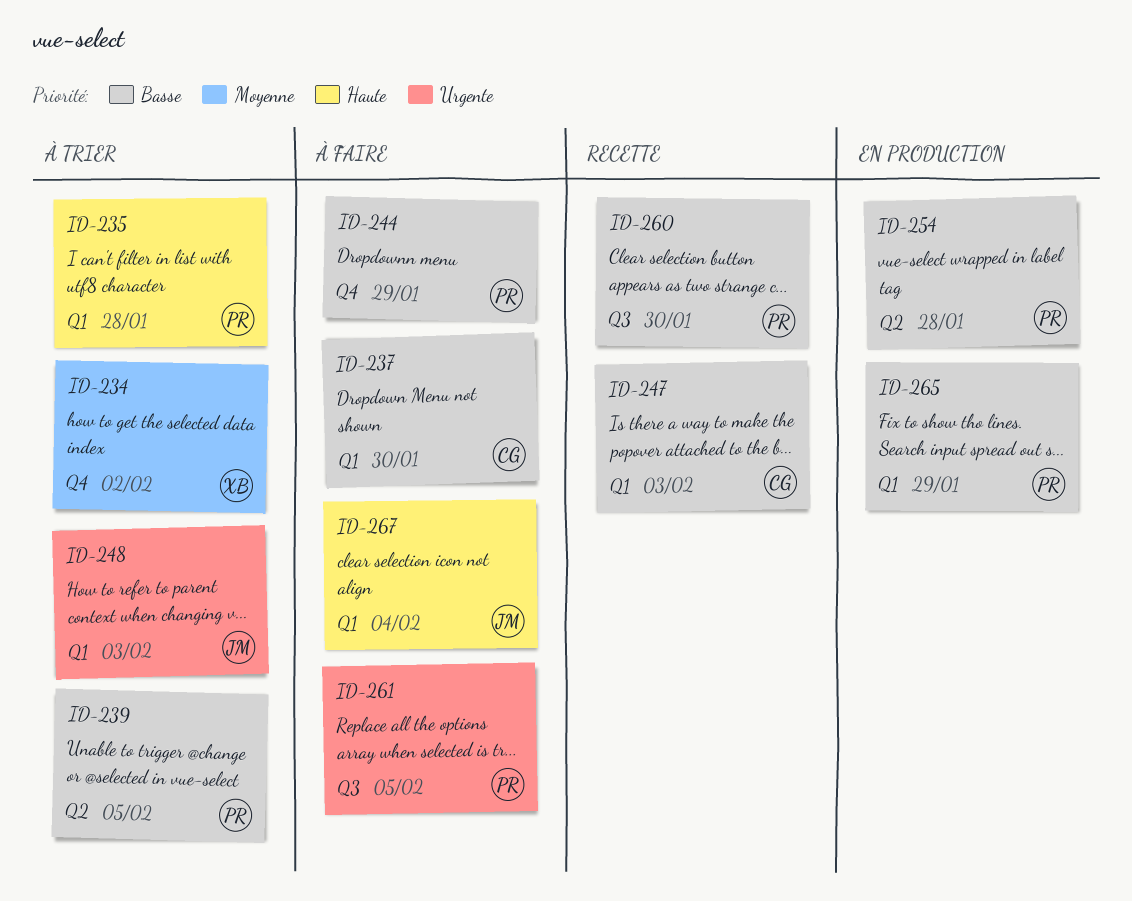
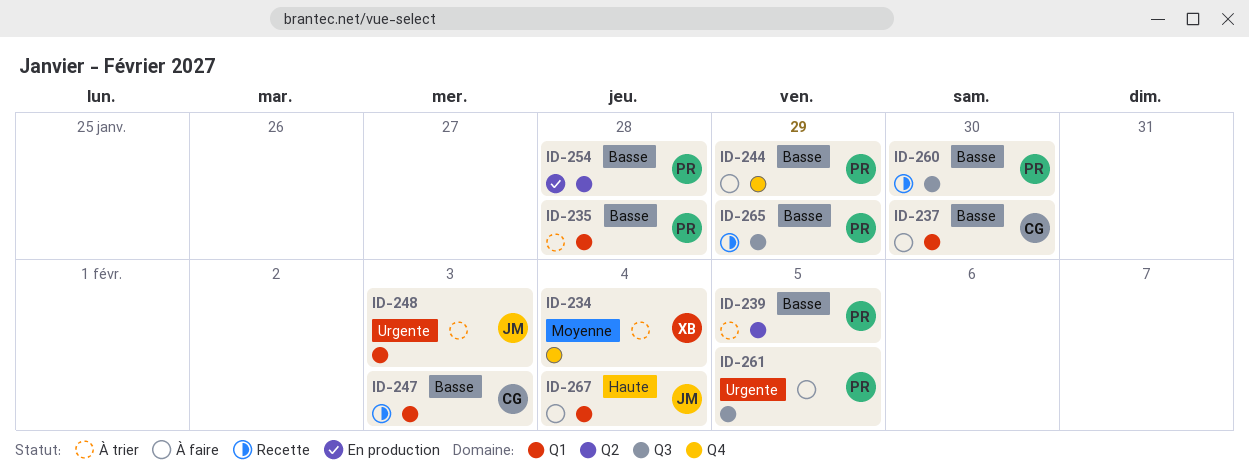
ID-234, due: Feb 2 -> Feb 4
ID-235, priority: Haute -> Basse
ID-265, status: En production -> Recette
ID-265, label: Q1 -> Q3

